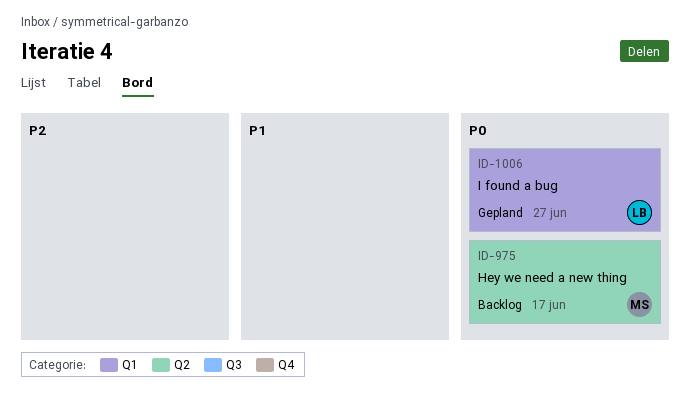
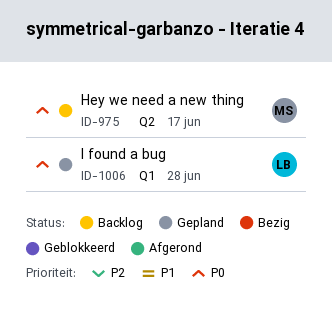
ID-1006, due: Jun 27 -> Jun 28

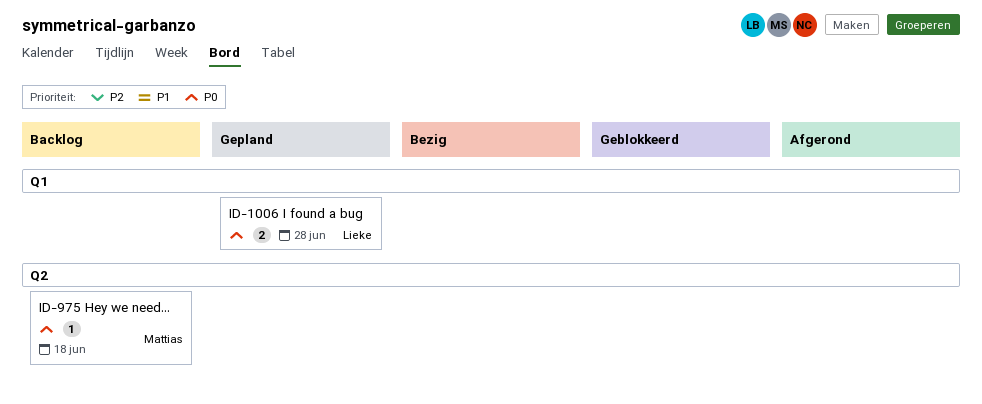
ID-975, due: Jun 17 -> Jun 18

